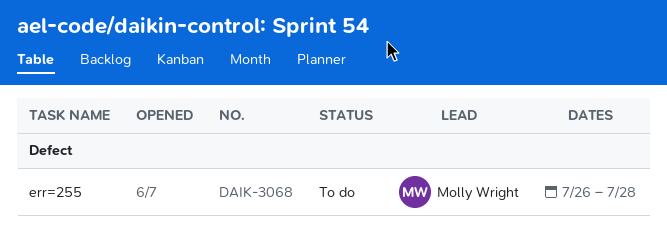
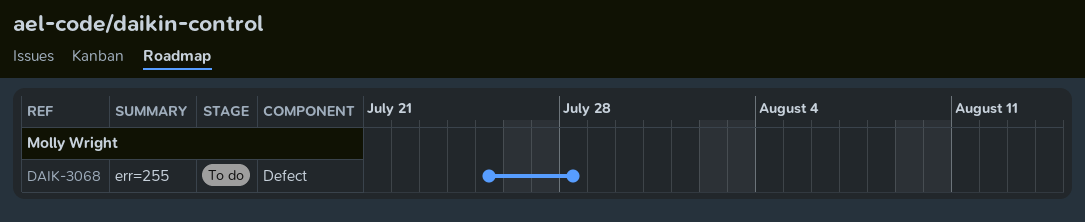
DAIK-3068, start: Jul 26 -> Jul 25

